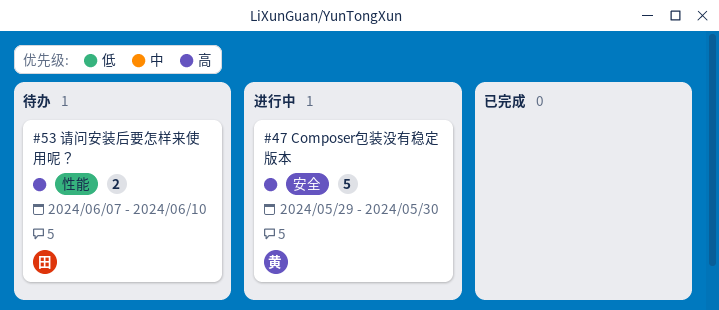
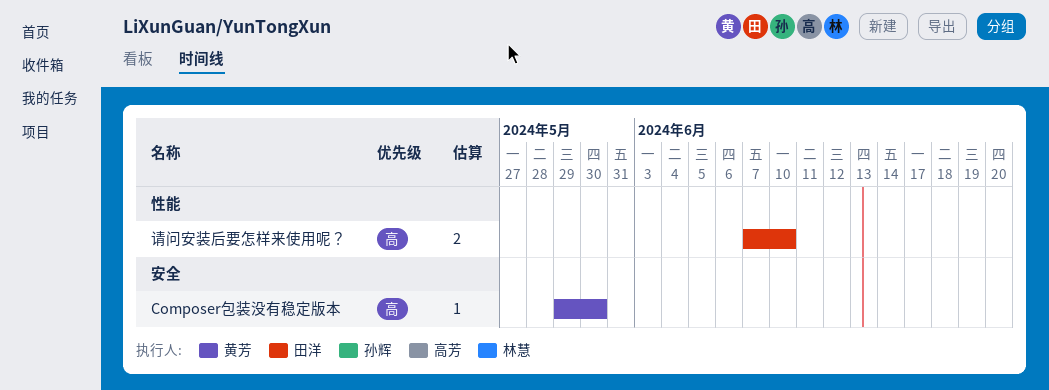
Composer包装没有稳定版本, estimate: 5 -> 1

